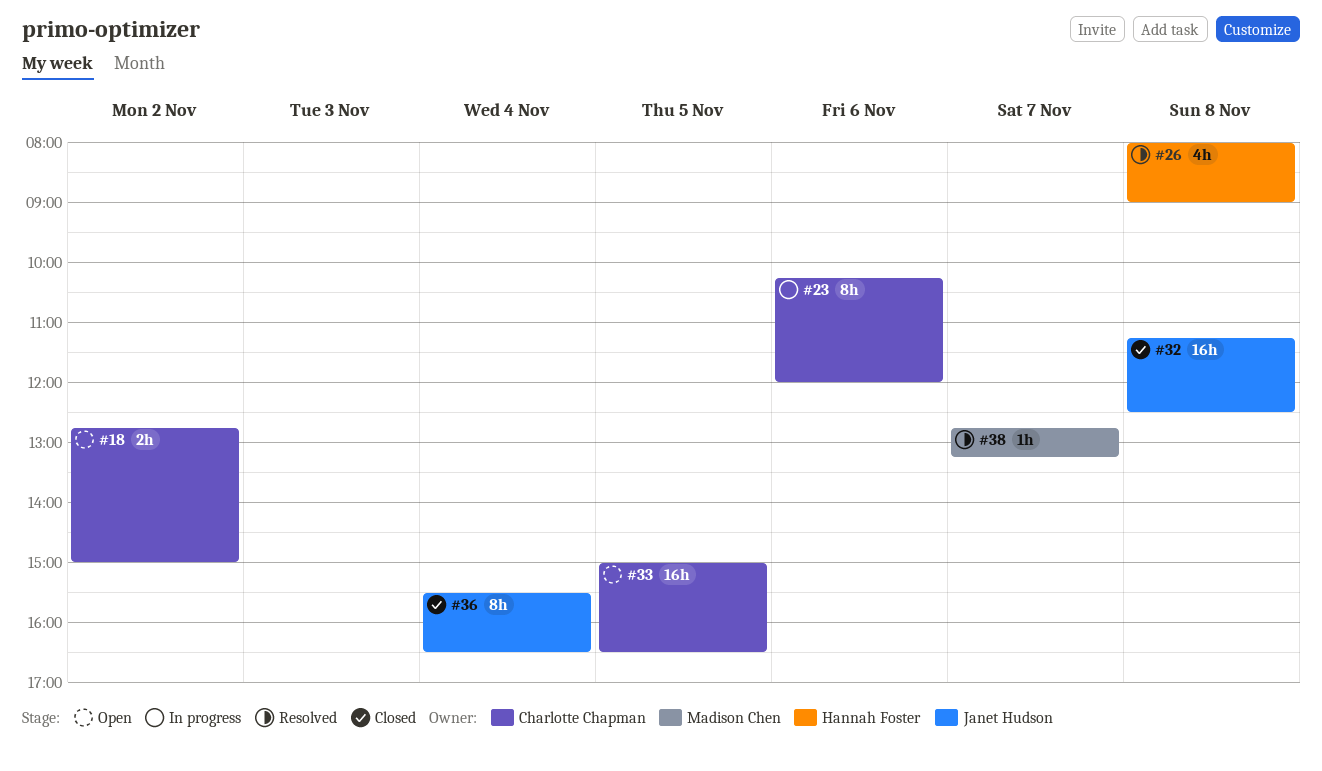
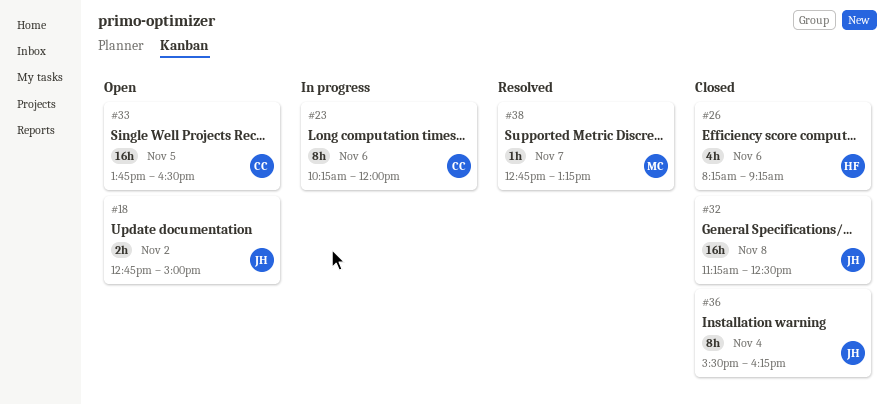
#18, owner: Charlotte Chapman -> Janet Hudson
#26, status: Resolved -> Closed
#26, day: Nov 8 -> Nov 6
#26, begins: 08:00 -> 08:15
#26, ends: 09:00 -> 09:15
#33, begins: 15:00 -> 13:45
#36, ends: 16:30 -> 16:15

